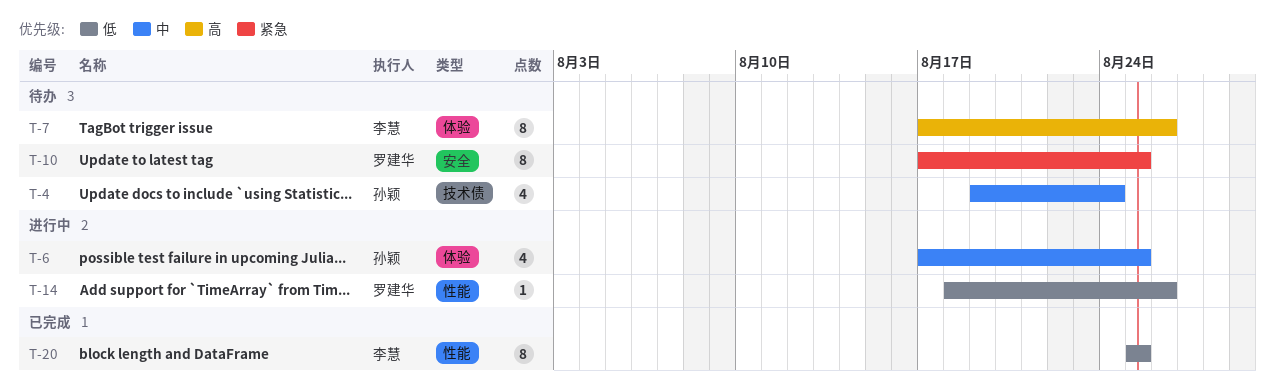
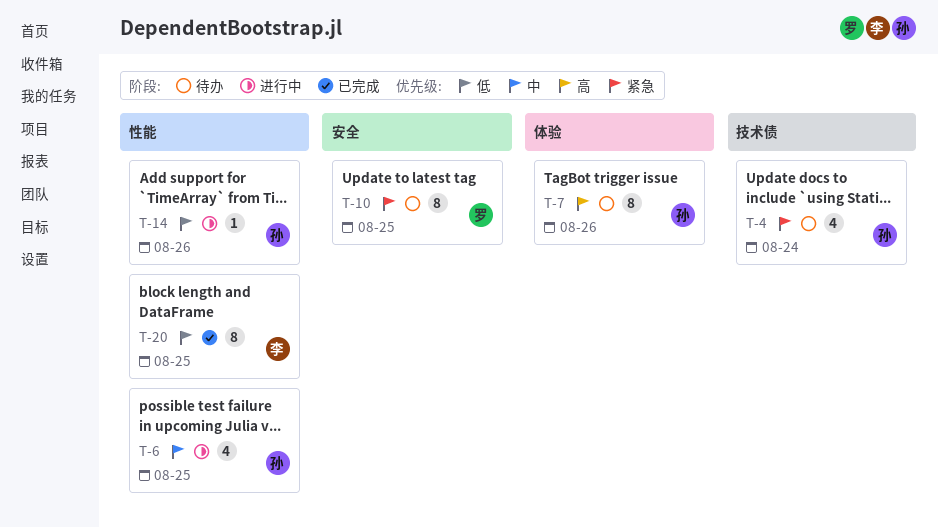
T-4, priority: 中 -> 紧急
T-6, label: 体验 -> 性能
T-7, owner: 李慧 -> 孙颖
T-14, owner: 罗建华 -> 孙颖

